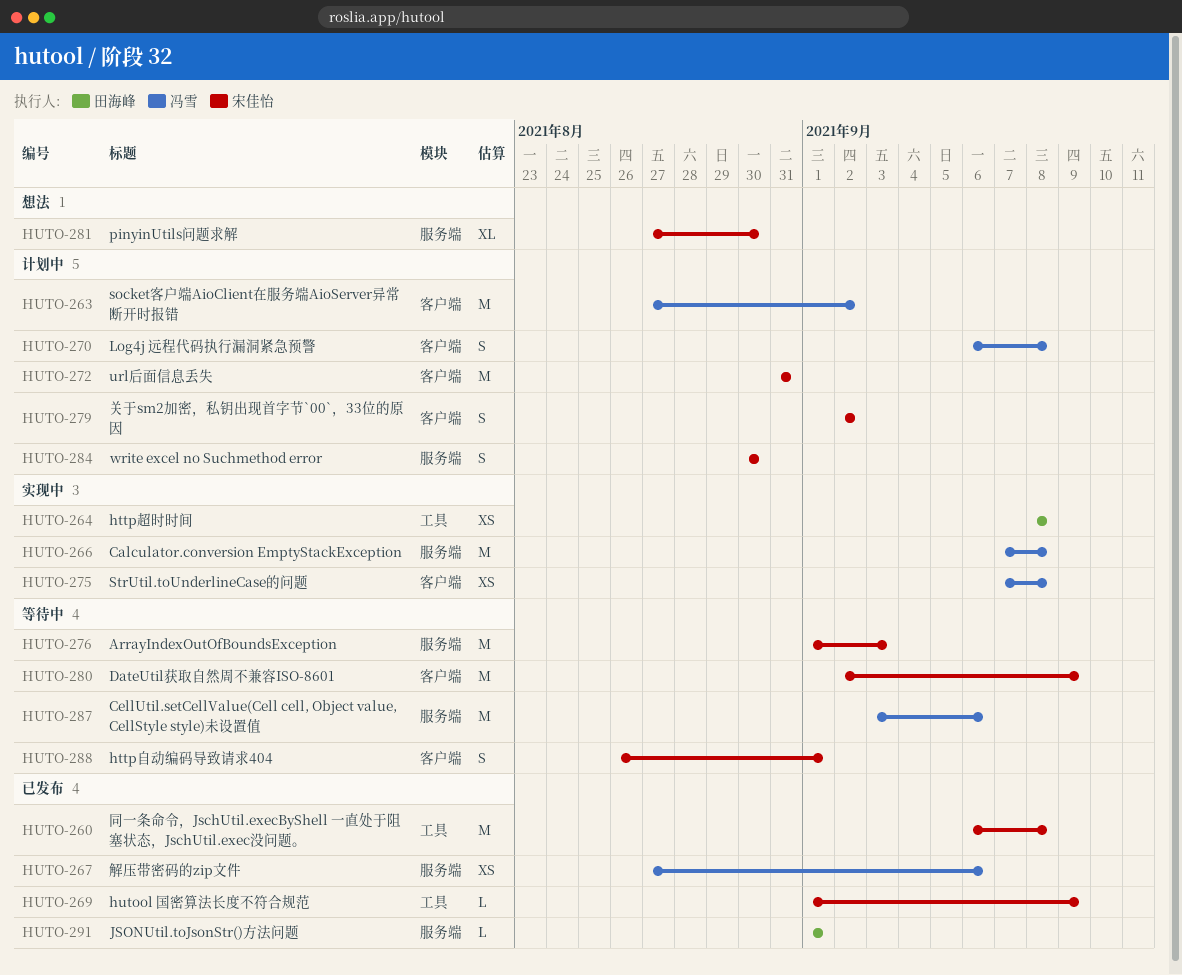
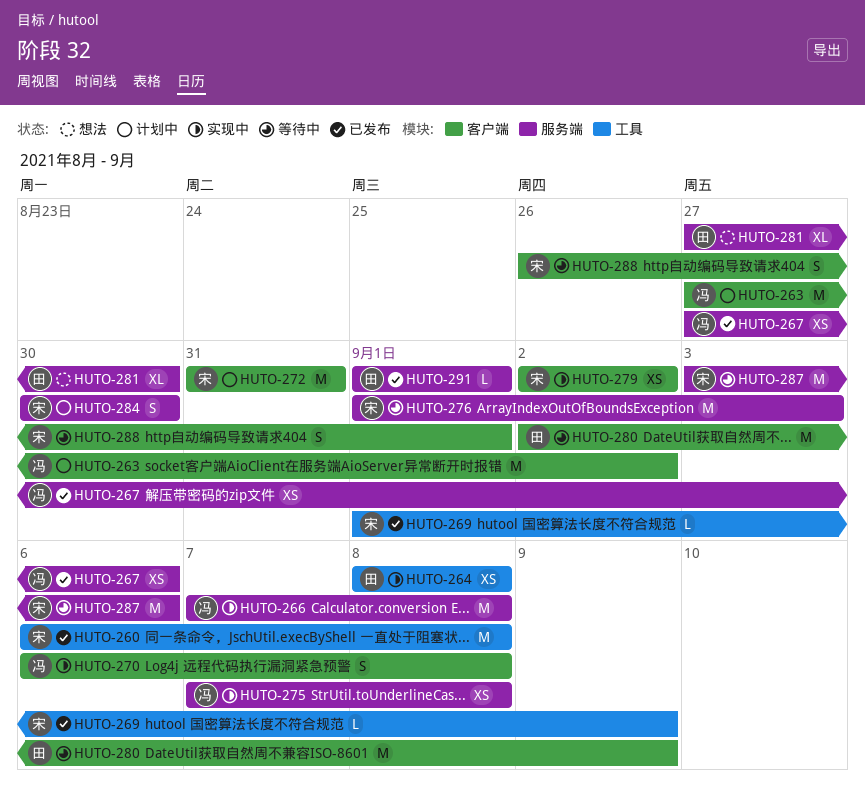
HUTO-270, status: 计划中 -> 实现中
HUTO-275, label: 客户端 -> 服务端
HUTO-279, status: 计划中 -> 实现中
HUTO-279, estimate: S -> XS
HUTO-280, owner: 宋佳怡 -> 田海峰
HUTO-281, owner: 宋佳怡 -> 田海峰
HUTO-287, owner: 冯雪 -> 宋佳怡

